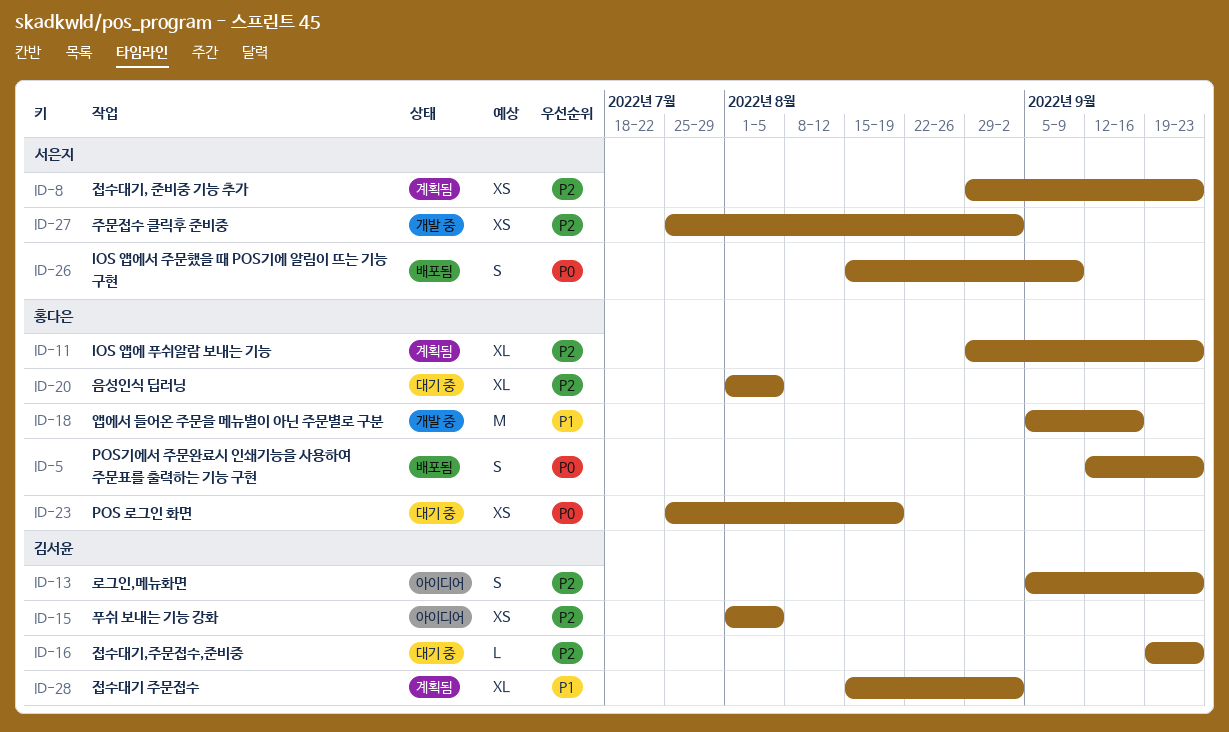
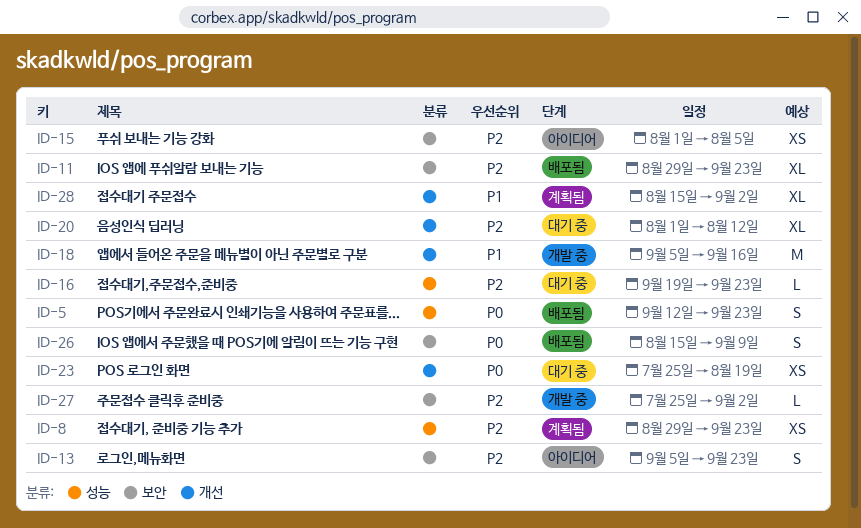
ID-11, status: 계획됨 -> 배포됨
ID-20, due: Aug 5 -> Aug 12
ID-27, estimate: XS -> L

